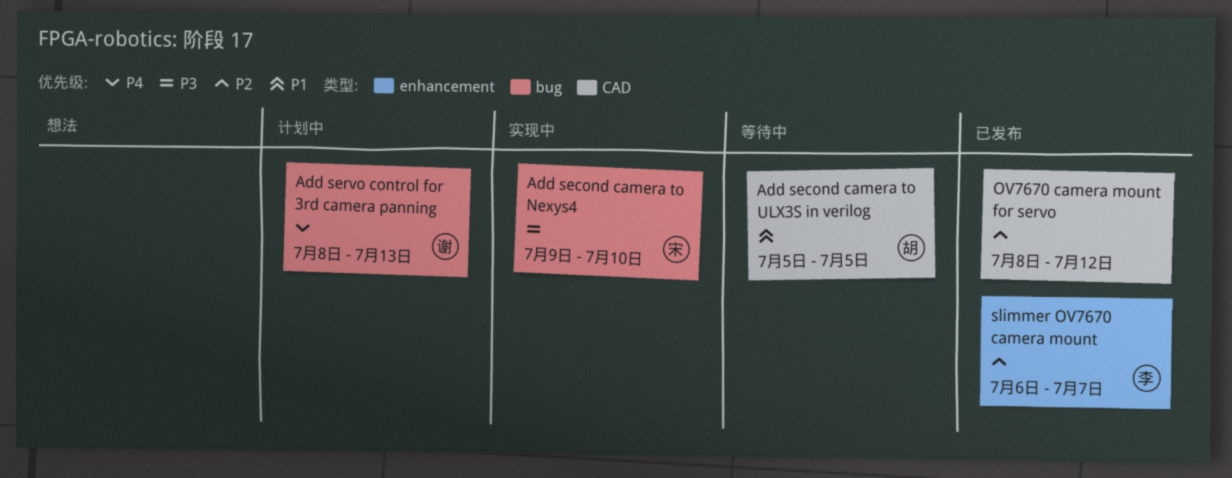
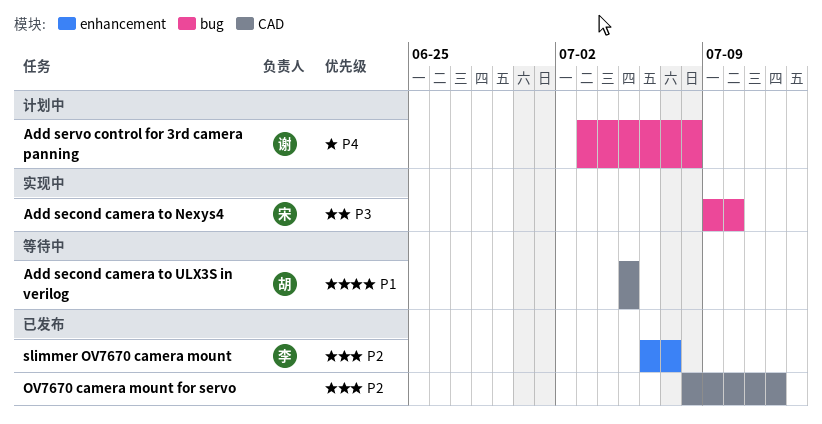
Add servo control for 3rd camera panning, start: Jul 8 -> Jul 3
Add servo control for 3rd camera panning, due: Jul 13 -> Jul 8

